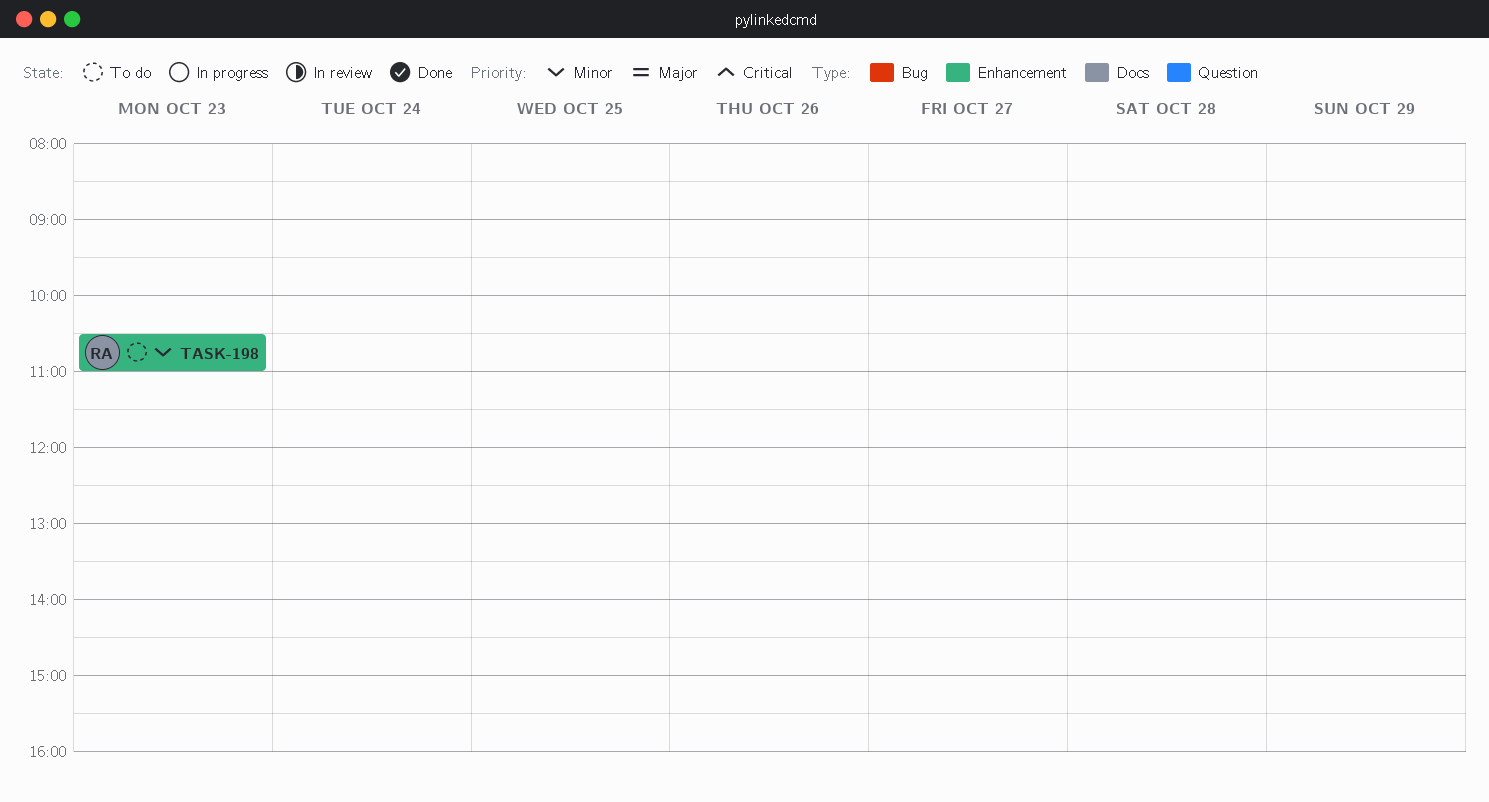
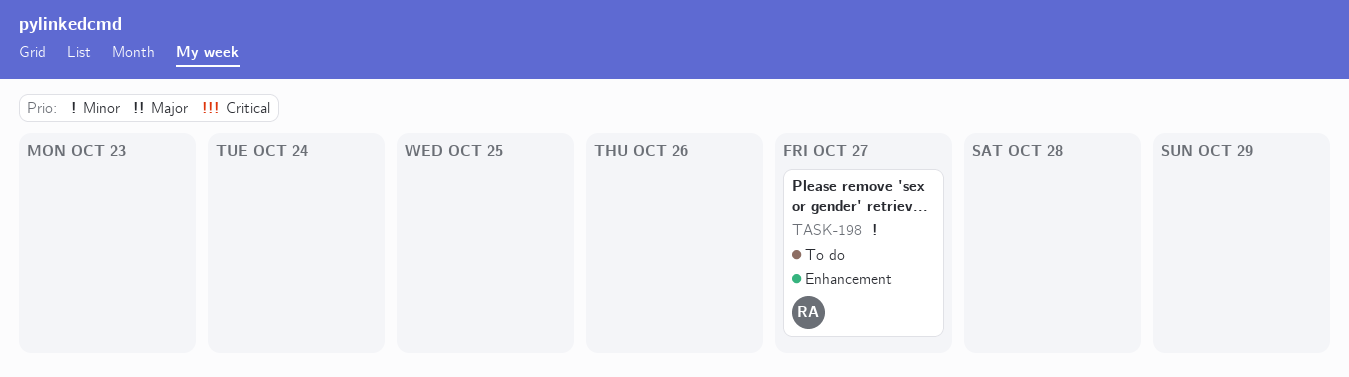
TASK-198, day: Oct 23 -> Oct 27

